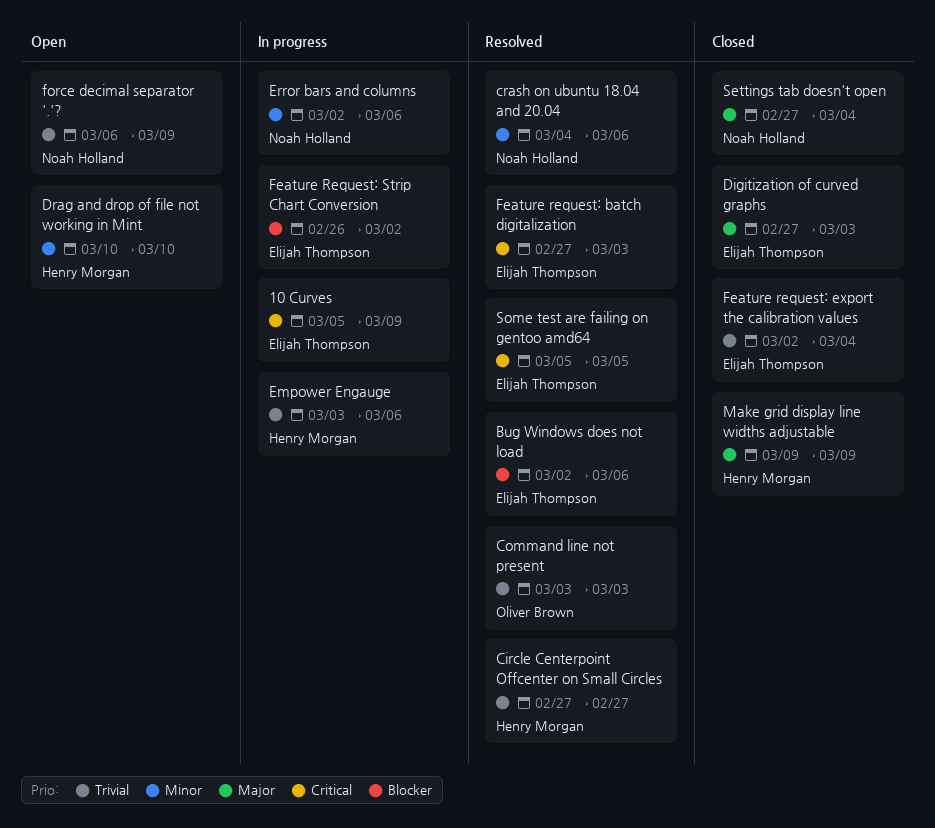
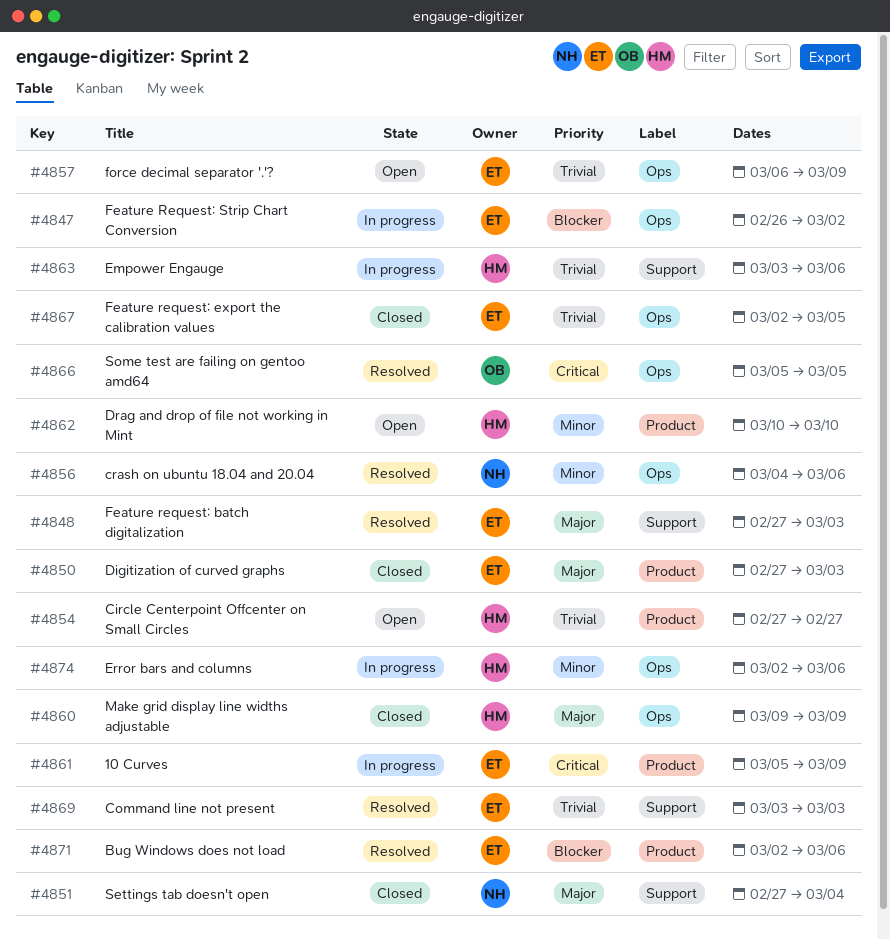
Circle Centerpoint Offcenter on Small Circles, status: Resolved -> Open
Command line not present, owner: Oliver Brown -> Elijah Thompson
Error bars and columns, owner: Noah Holland -> Henry Morgan
Feature request: batch digitalization, priority: Critical -> Major
Feature request: export the calibration values, due: Mar 4 -> Mar 5
force decimal separator '.'?, owner: Noah Holland -> Elijah Thompson
Some test are failing on gentoo amd64, owner: Elijah Thompson -> Oliver Brown

